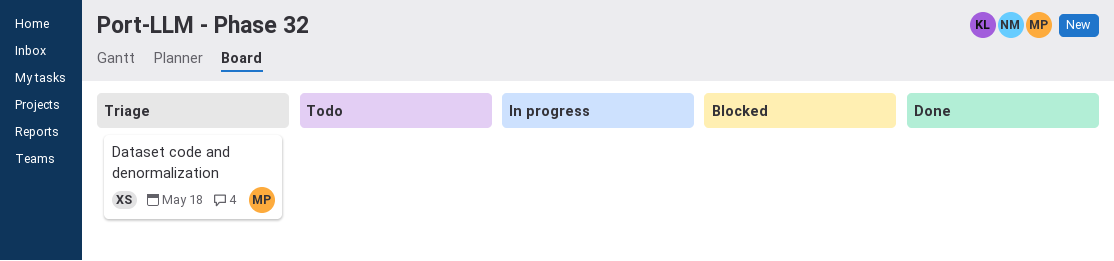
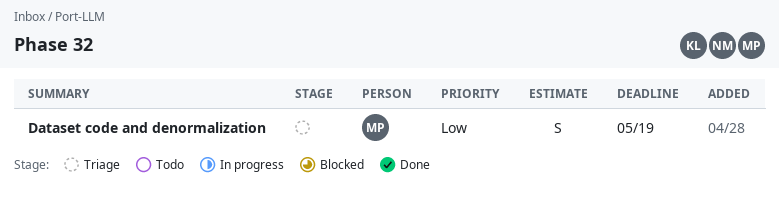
Dataset code and denormalization, estimate: XS -> S
Dataset code and denormalization, due: May 18 -> May 19

